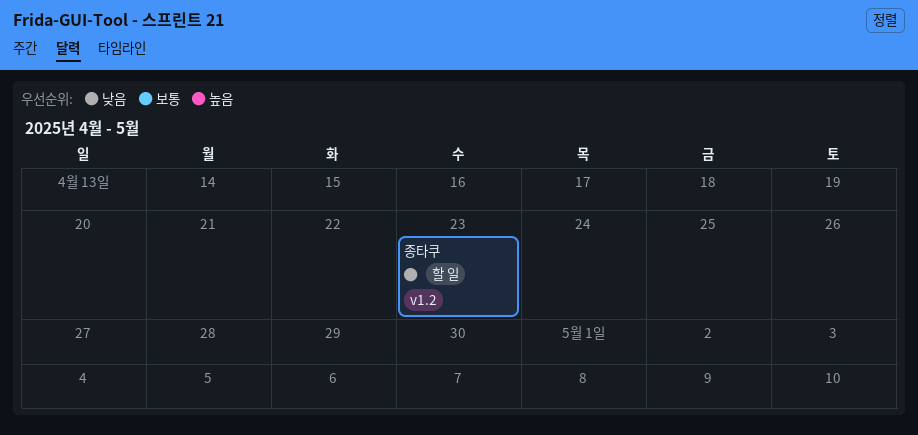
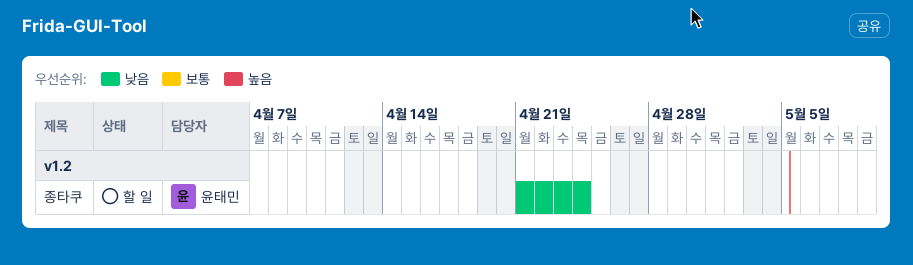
종타쿠, due: Apr 23 -> Apr 24

